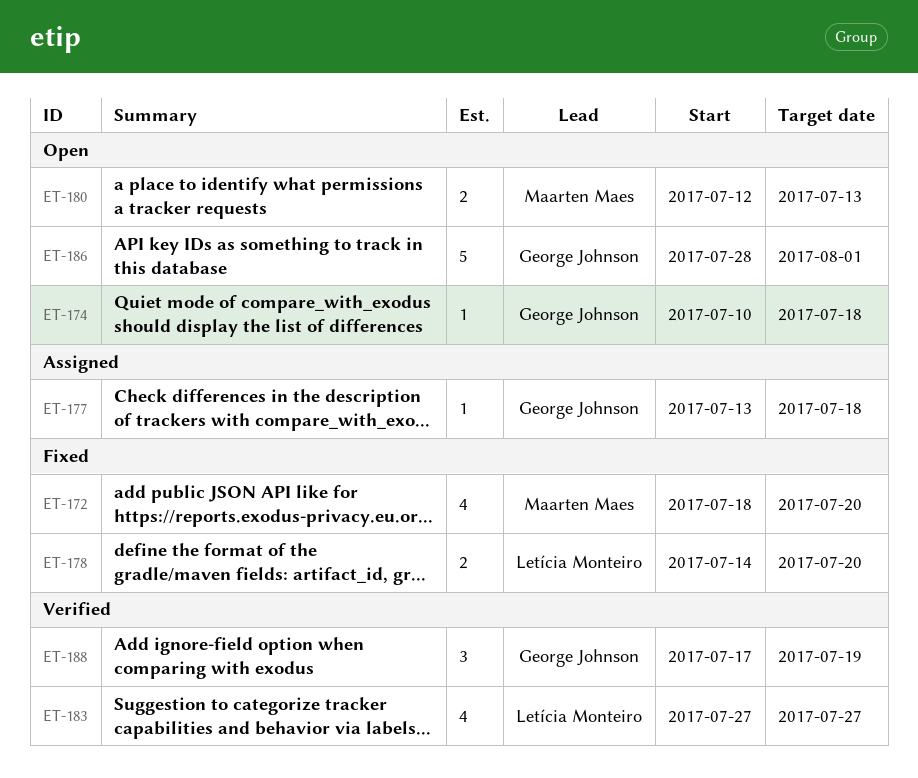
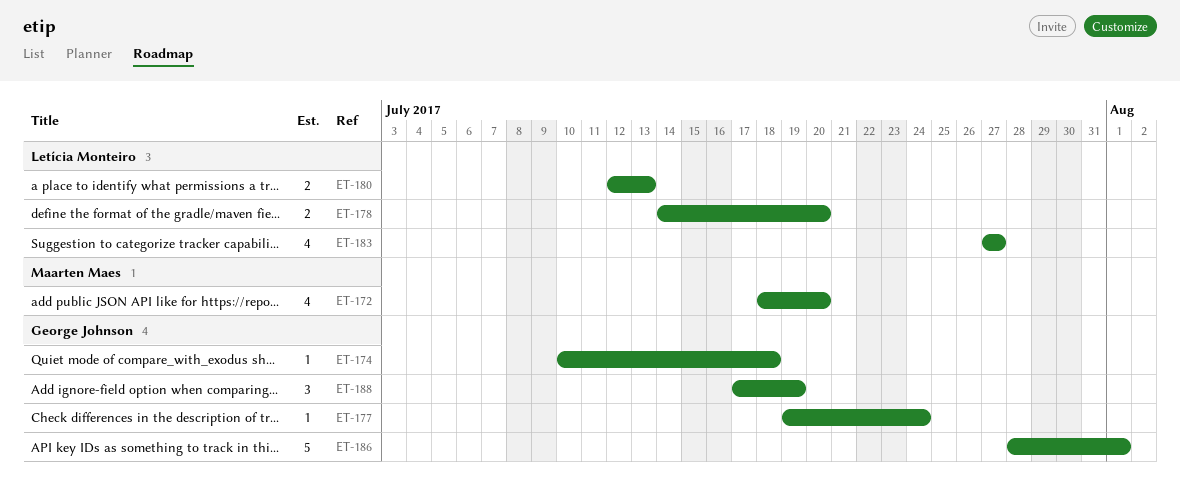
ET-177, start: Jul 13 -> Jul 19
ET-177, due: Jul 18 -> Jul 24
ET-180, owner: Maarten Maes -> Letícia Monteiro

